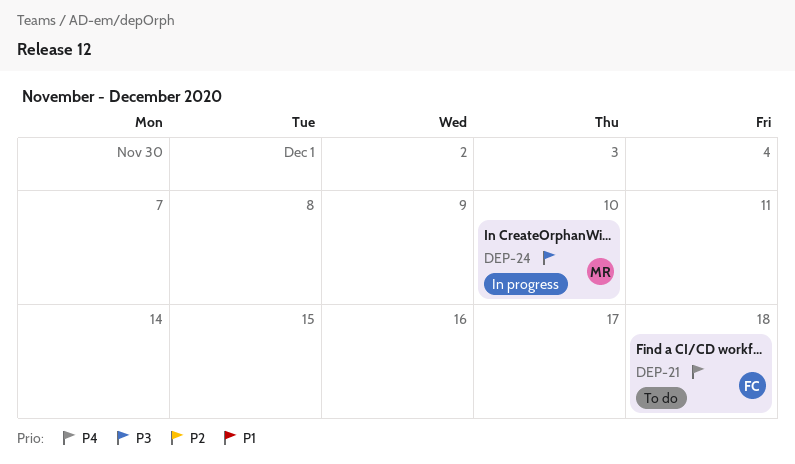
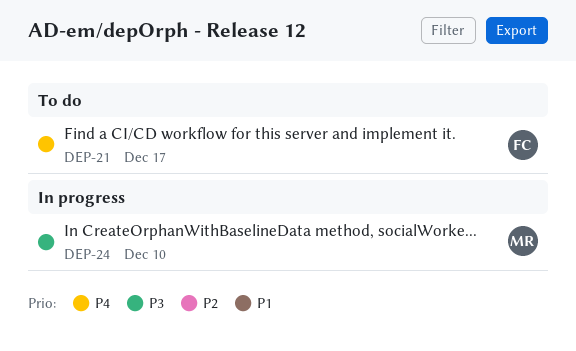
DEP-21, due: Dec 18 -> Dec 17

